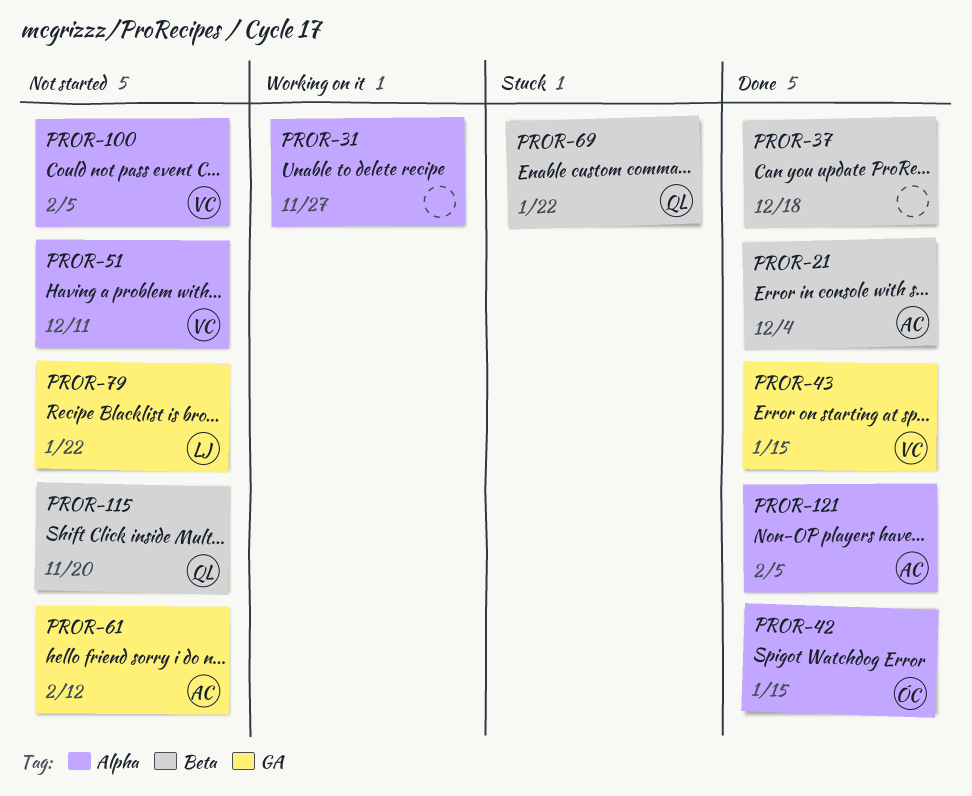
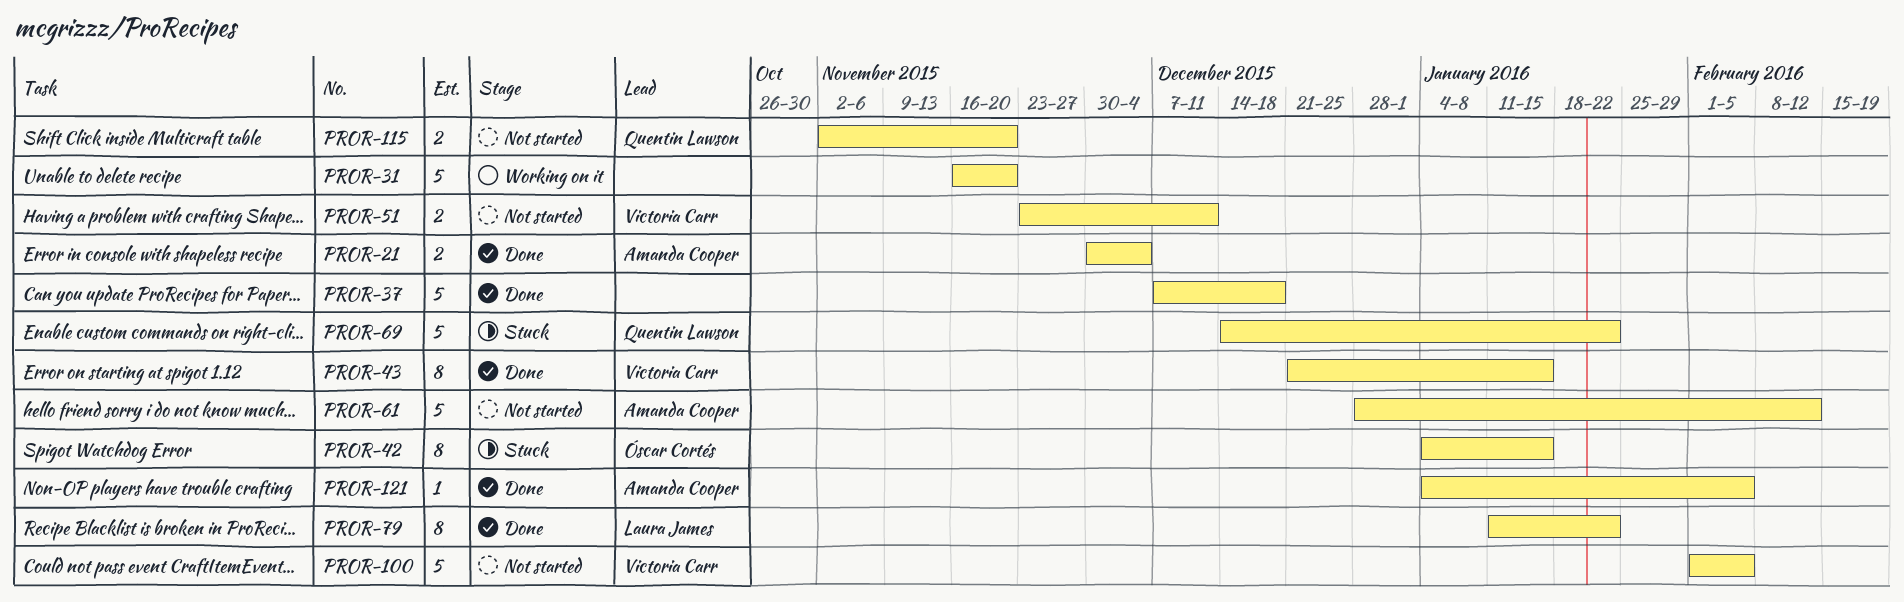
PROR-31, due: Nov 27 -> Nov 20
PROR-42, status: Done -> Stuck
PROR-79, status: Not started -> Done

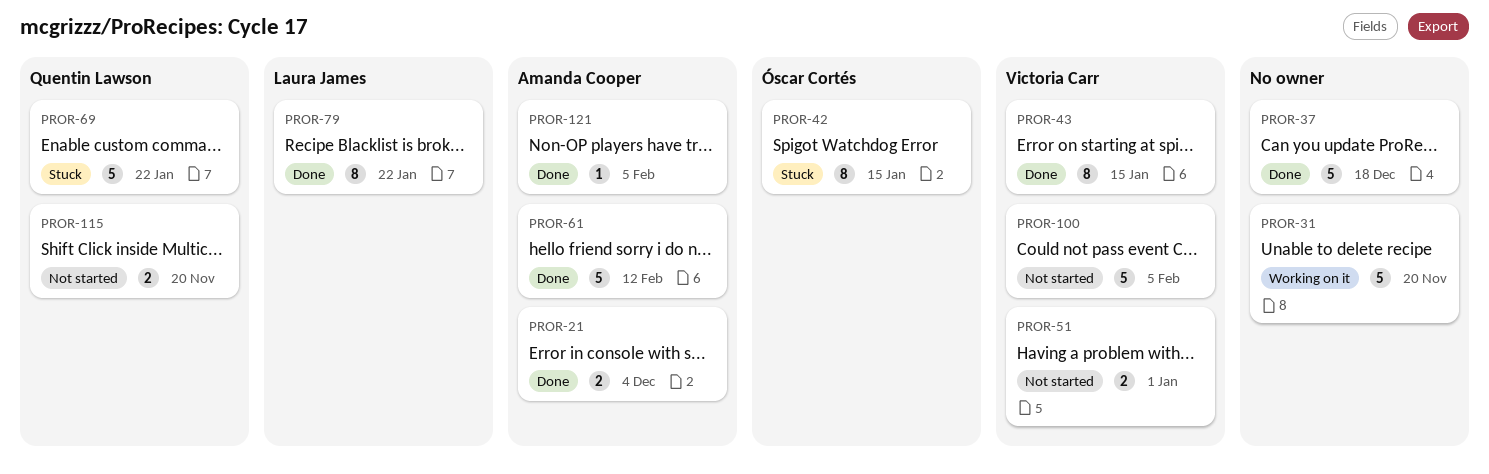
PROR-51, due: Dec 11 -> Jan 1
PROR-61, status: Not started -> Done

